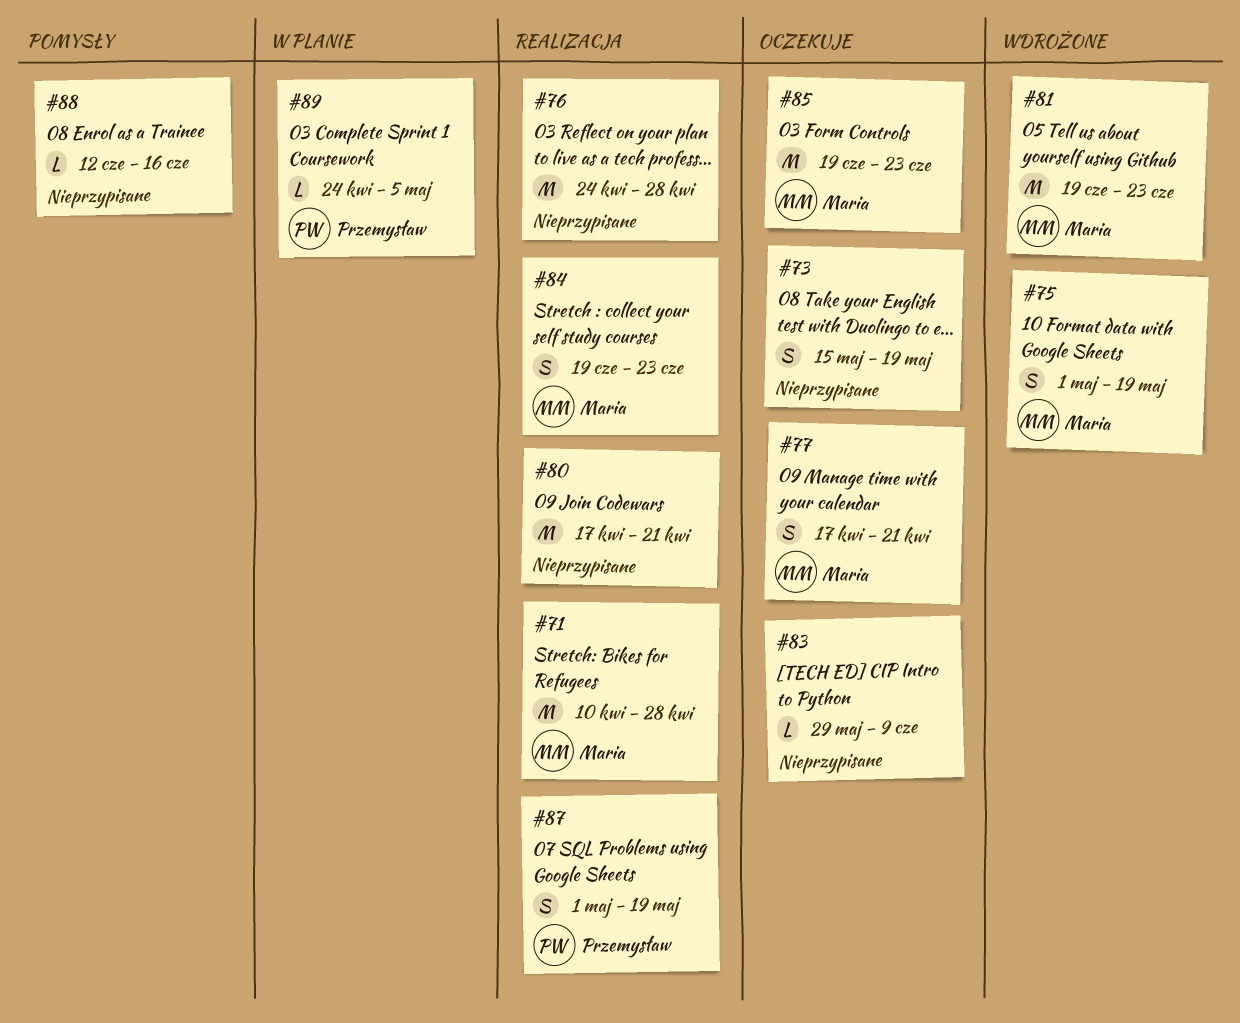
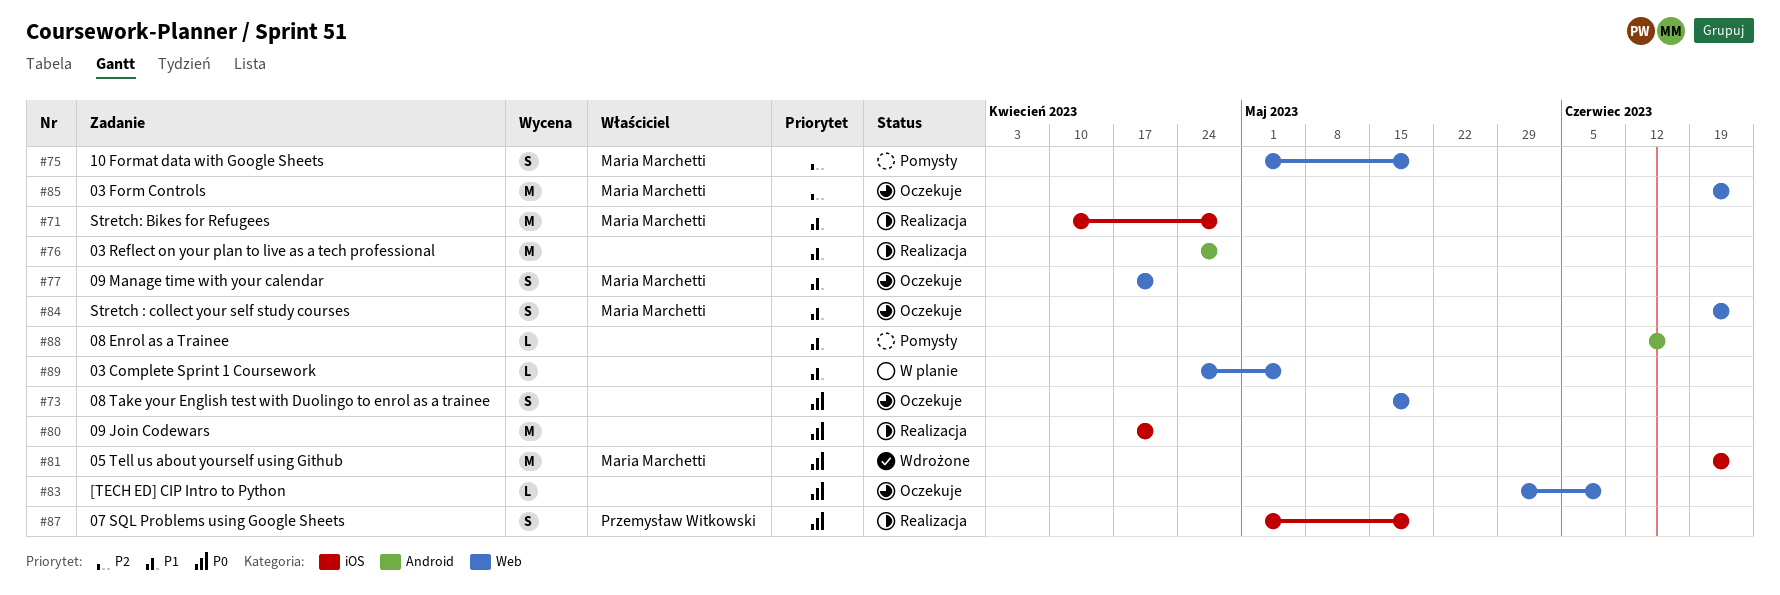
#75, status: Wdrożone -> Pomysły
#84, status: Realizacja -> Oczekuje
#89, owner: Przemysław Witkowski -> none

